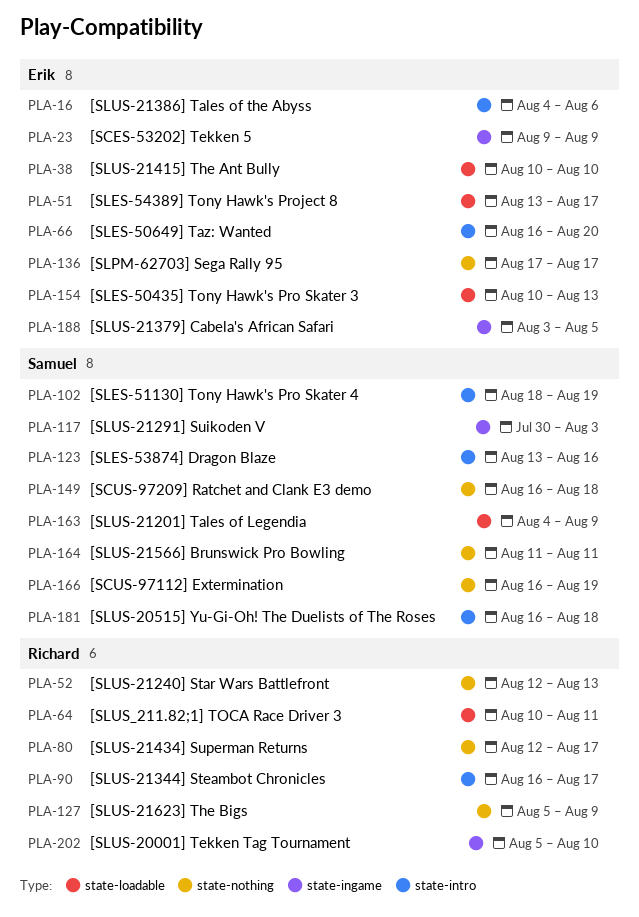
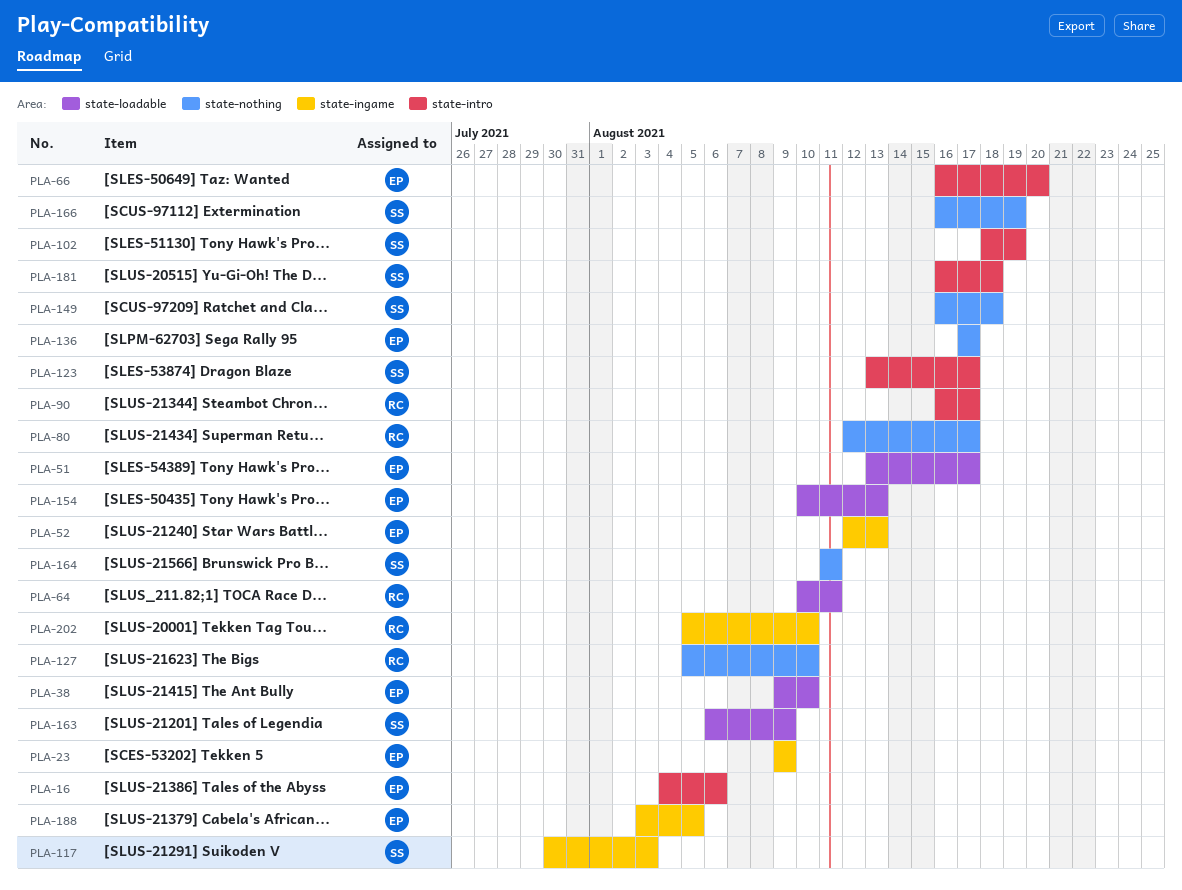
PLA-38, start: Aug 10 -> Aug 9
PLA-52, owner: Richard -> Erik
PLA-52, label: state-nothing -> state-ingame
PLA-123, due: Aug 16 -> Aug 17
PLA-127, due: Aug 9 -> Aug 10
PLA-163, start: Aug 4 -> Aug 6

